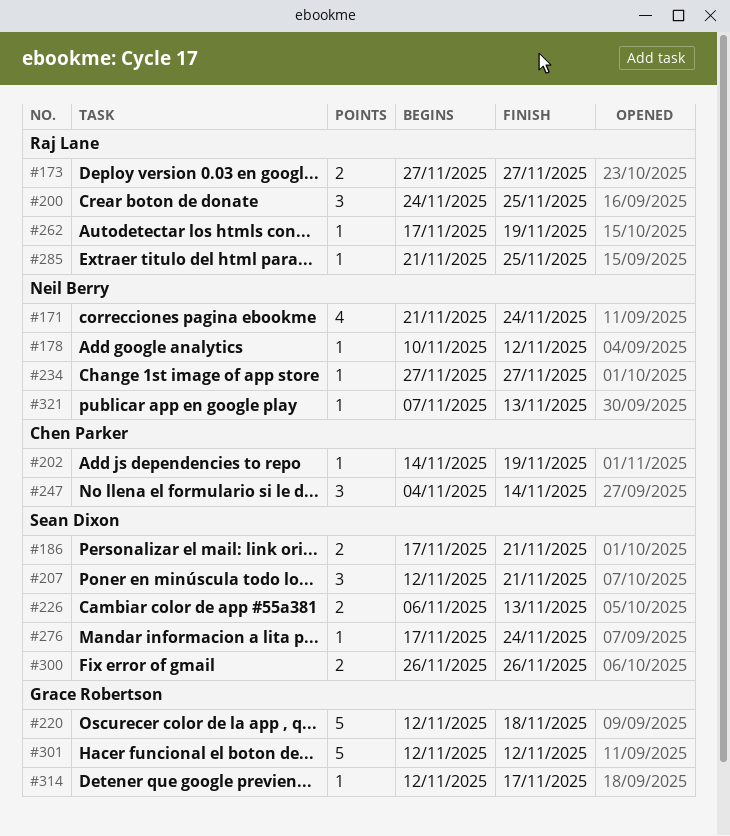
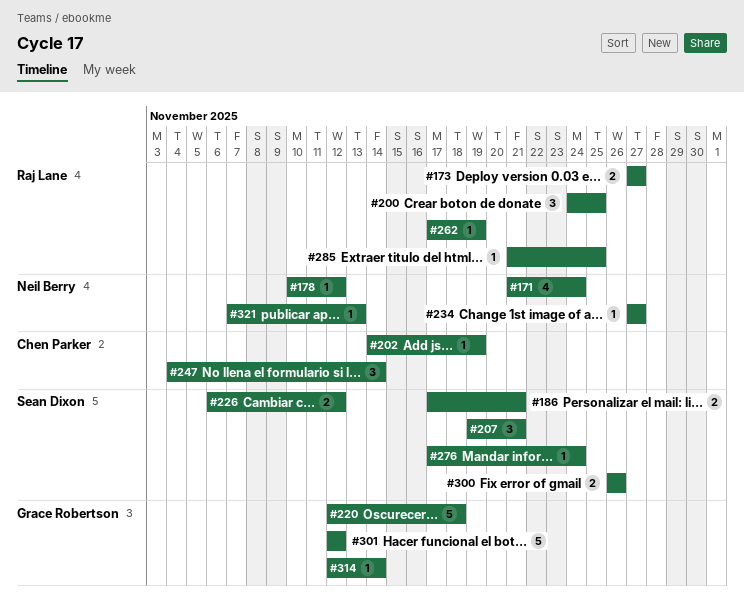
#207, start: Nov 12 -> Nov 19
#226, due: Nov 13 -> Nov 12
#314, due: Nov 17 -> Nov 14

